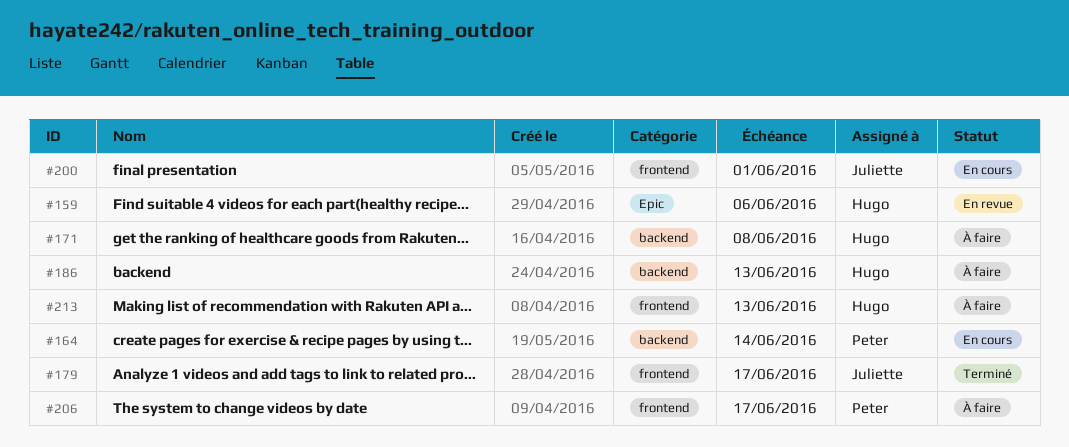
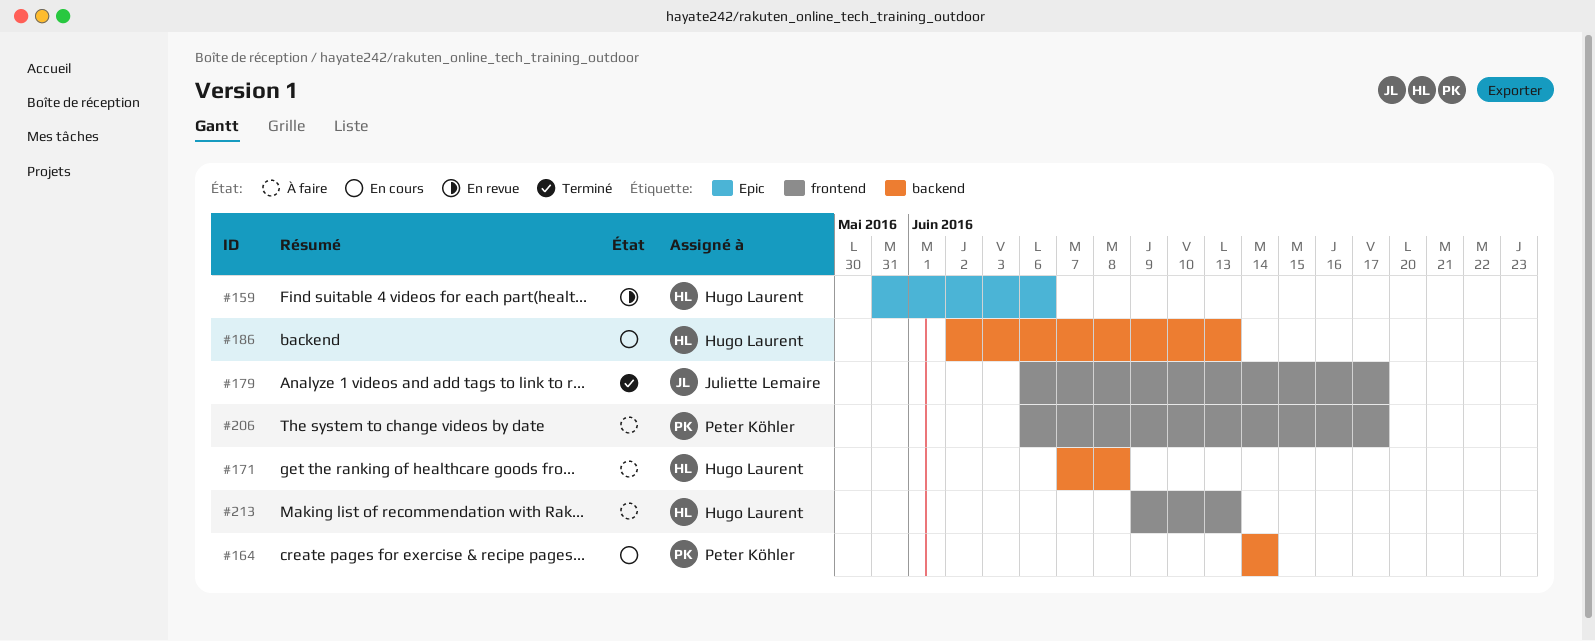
#186, status: À faire -> En cours
#200: present -> none

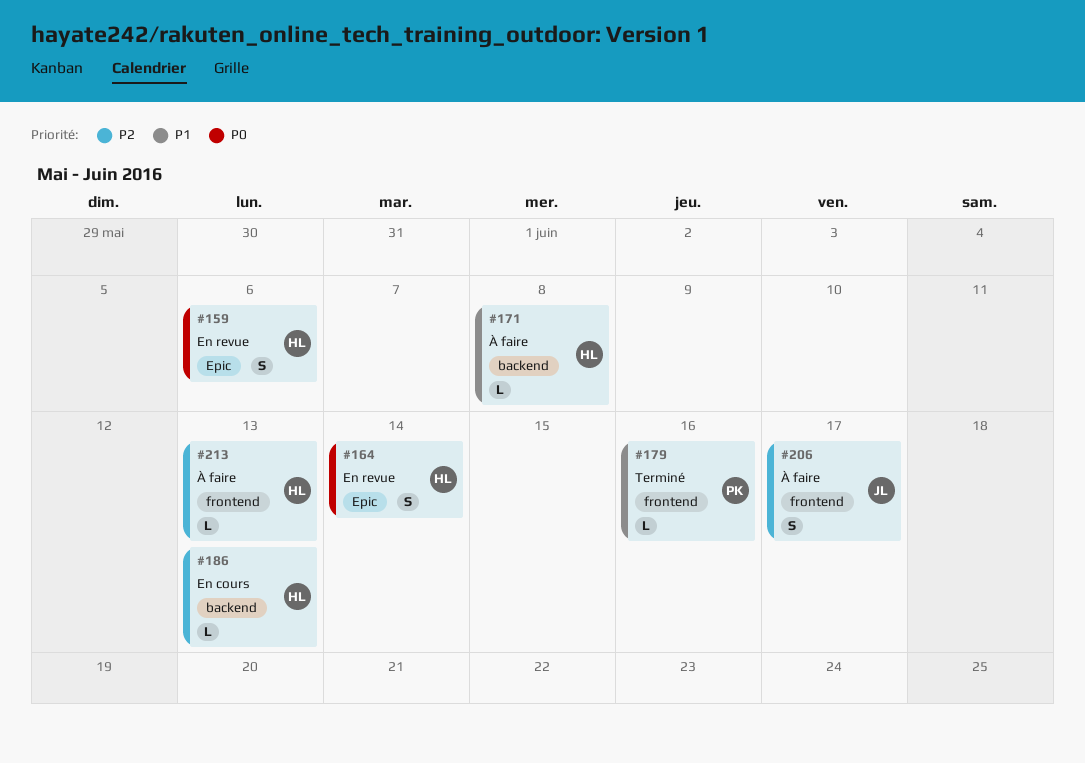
#164, status: En cours -> En revue
#164, owner: Peter Köhler -> Hugo Laurent
#164, label: backend -> Epic
#179, owner: Juliette Lemaire -> Peter Köhler
#179, due: Jun 17 -> Jun 16
#206, owner: Peter Köhler -> Juliette Lemaire

